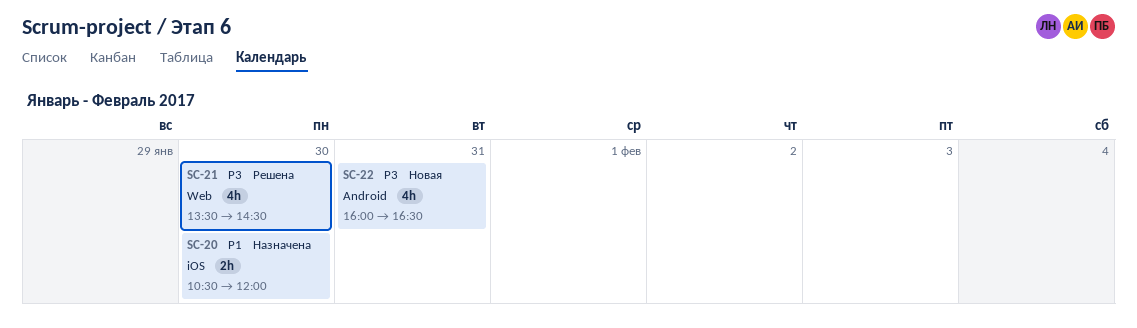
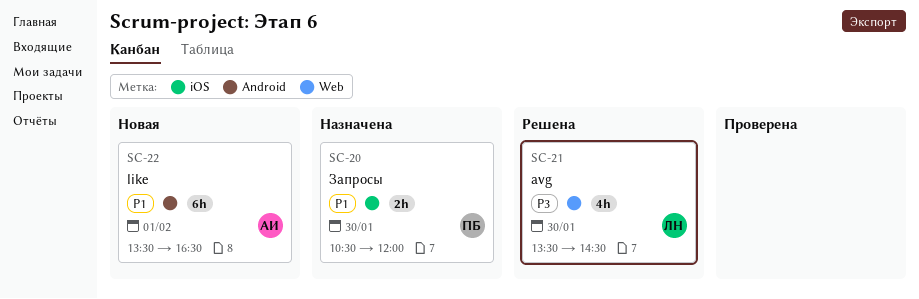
SC-22, priority: P3 -> P1
SC-22, estimate: 4h -> 6h
SC-22, day: Jan 31 -> Feb 1
SC-22, begins: 16:00 -> 13:30

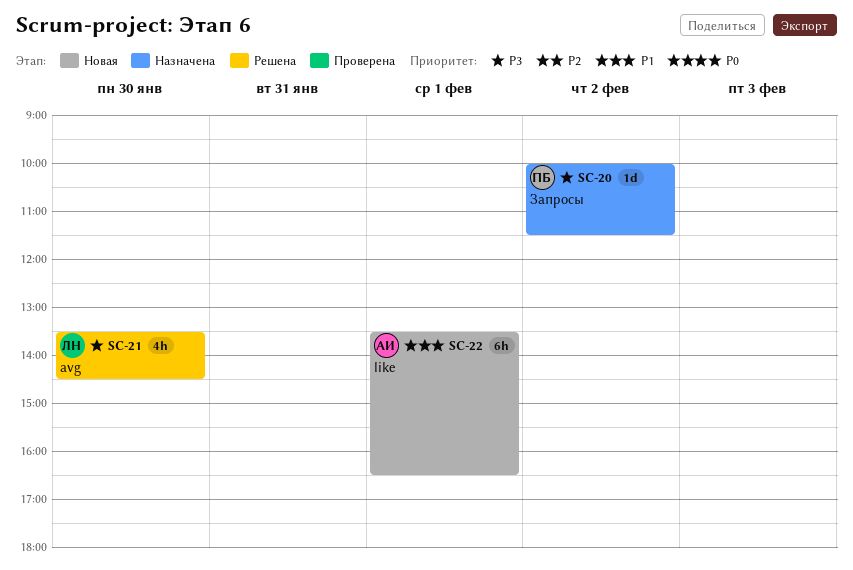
SC-20, priority: P1 -> P3
SC-20, estimate: 2h -> 1d
SC-20, day: Jan 30 -> Feb 2
SC-20, begins: 10:30 -> 10:00
SC-20, ends: 12:00 -> 11:30

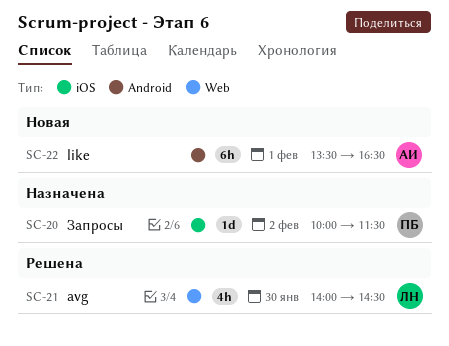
SC-21, begins: 13:30 -> 14:00

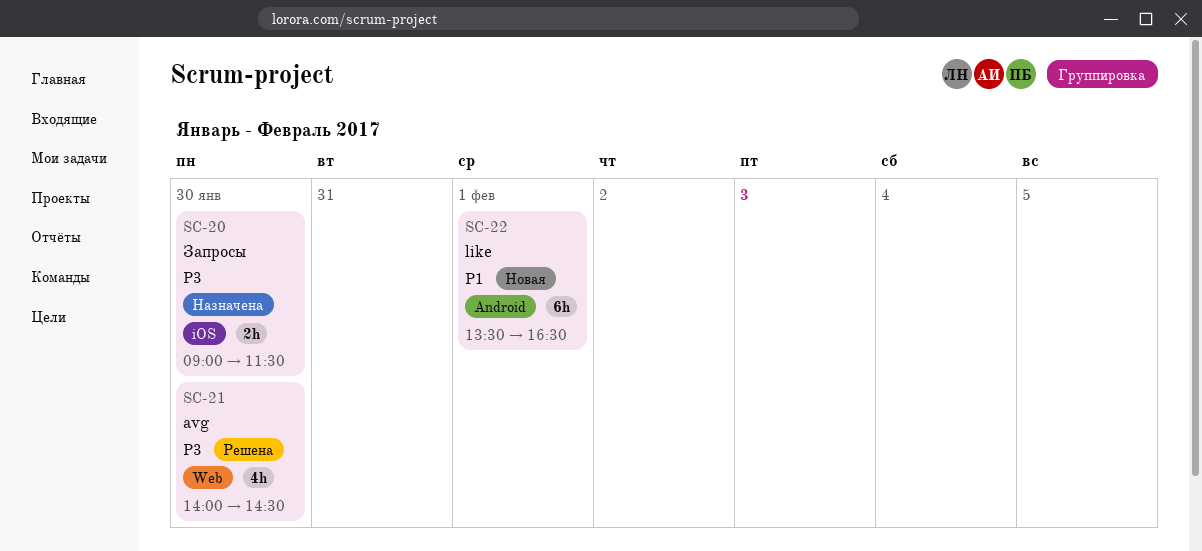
SC-20, estimate: 1d -> 2h
SC-20, day: Feb 2 -> Jan 30
SC-20, begins: 10:00 -> 09:00

